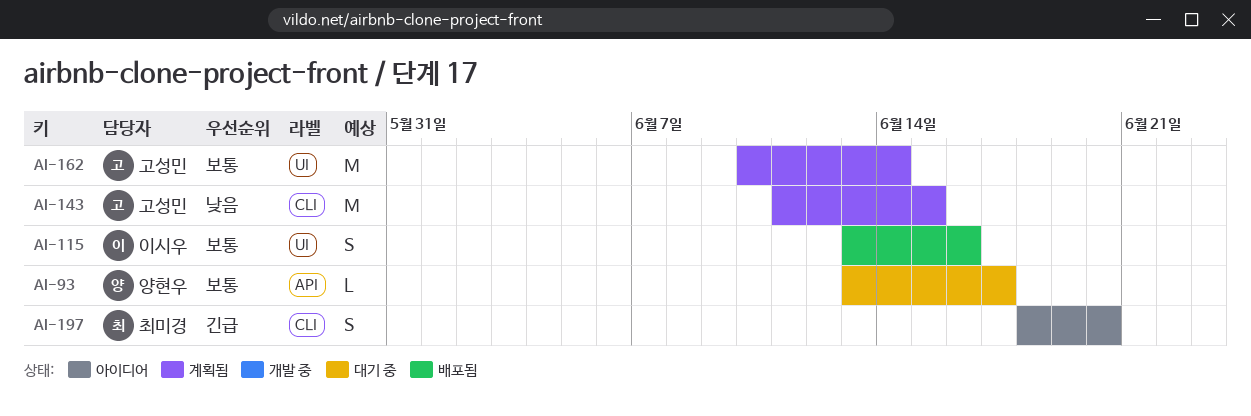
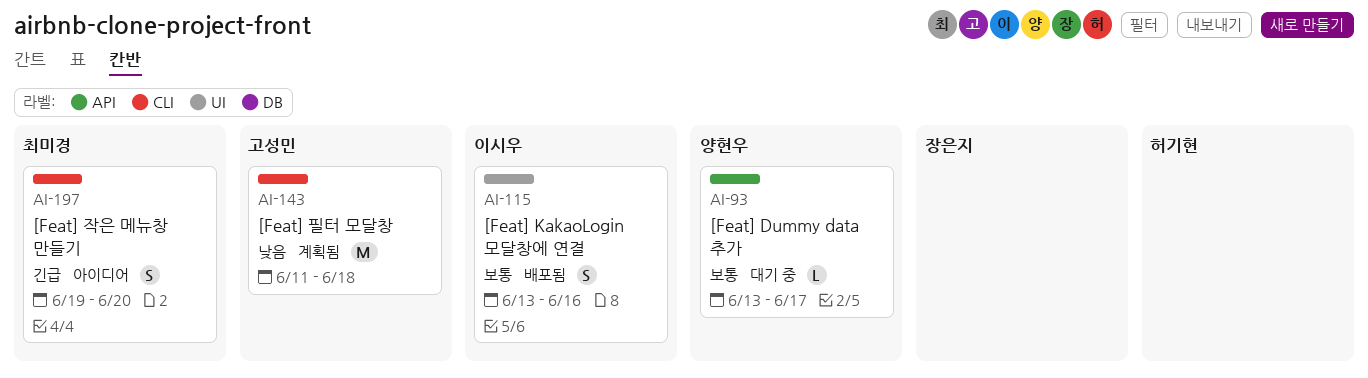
AI-143, due: Jun 15 -> Jun 18
AI-162: present -> none
AI-197, start: Jun 18 -> Jun 19

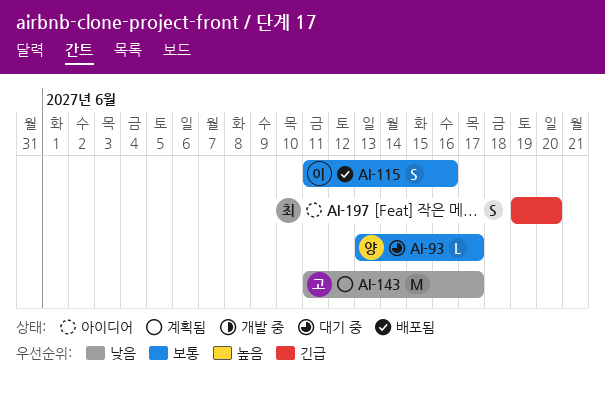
AI-115, start: Jun 13 -> Jun 11
AI-143, due: Jun 18 -> Jun 17

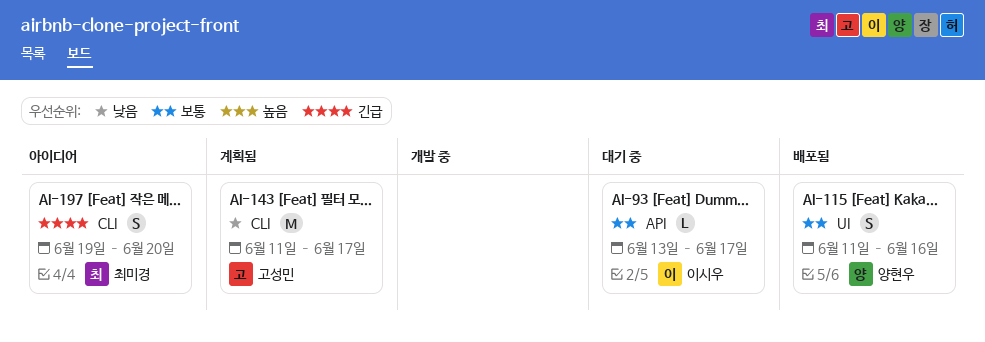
AI-93, owner: 양현우 -> 이시우
AI-115, owner: 이시우 -> 양현우

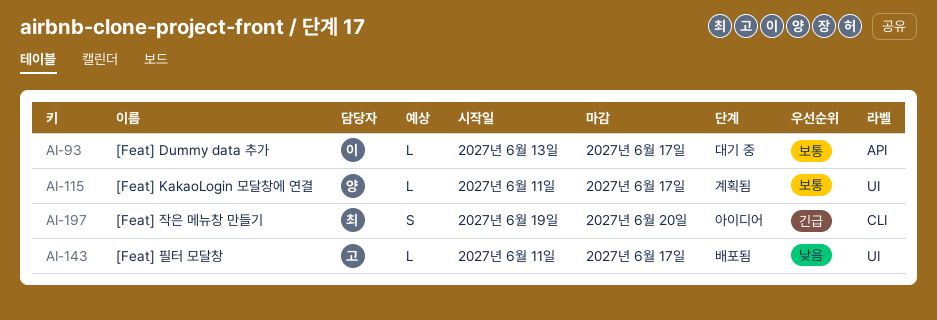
AI-115, status: 배포됨 -> 계획됨
AI-115, estimate: S -> L
AI-115, due: Jun 16 -> Jun 17
AI-143, status: 계획됨 -> 배포됨
AI-143, label: CLI -> UI
AI-143, estimate: M -> L

